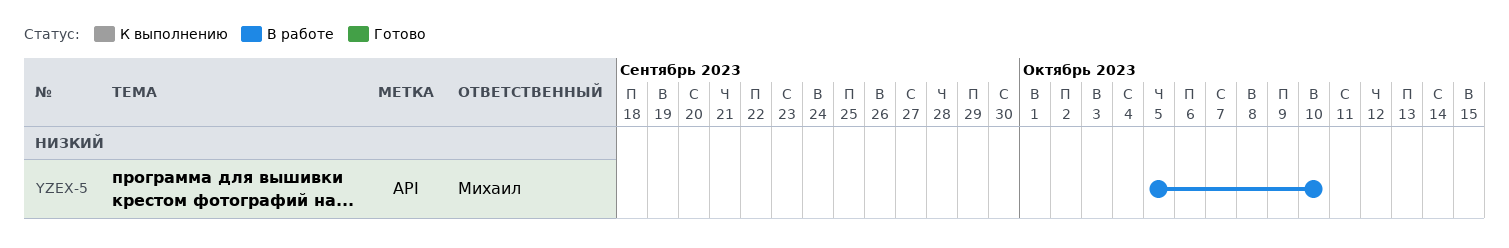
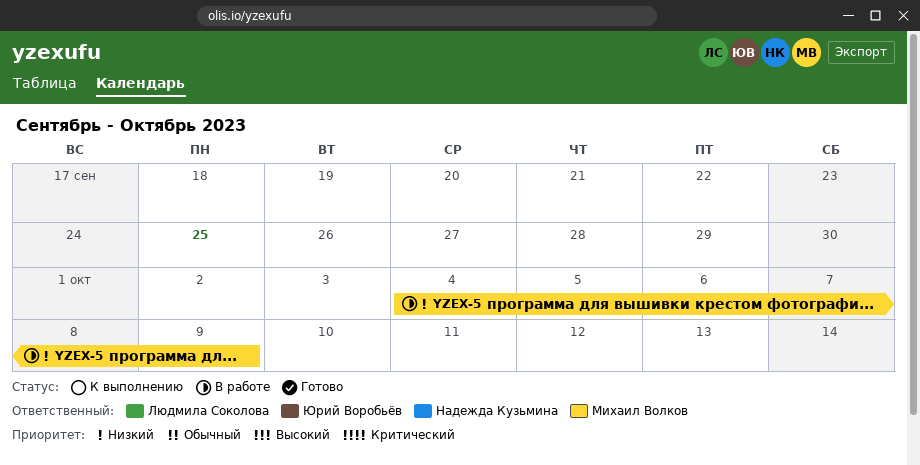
YZEX-5, start: Oct 5 -> Oct 4
YZEX-5, due: Oct 10 -> Oct 9

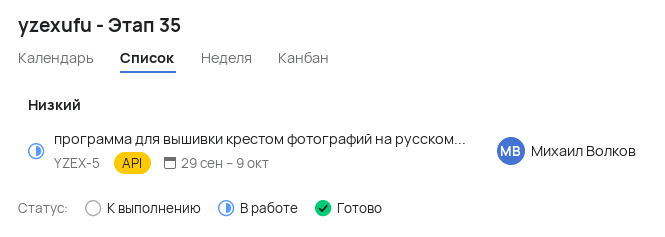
YZEX-5, start: Oct 4 -> Sep 29

